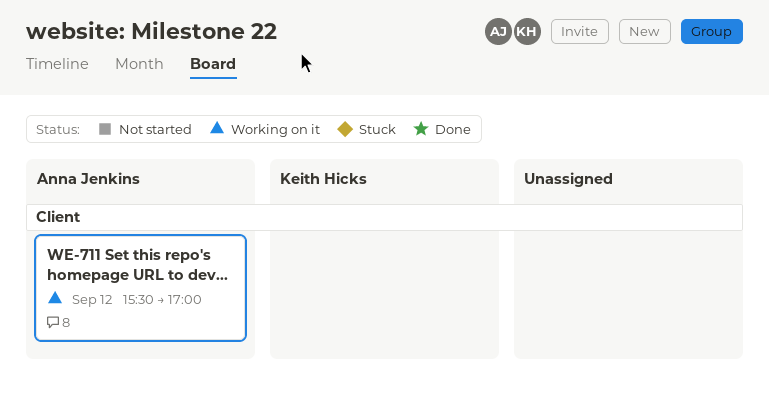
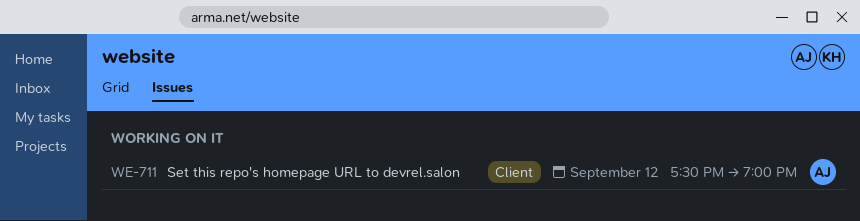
WE-711, begins: 15:30 -> 17:30
WE-711, ends: 17:00 -> 19:00

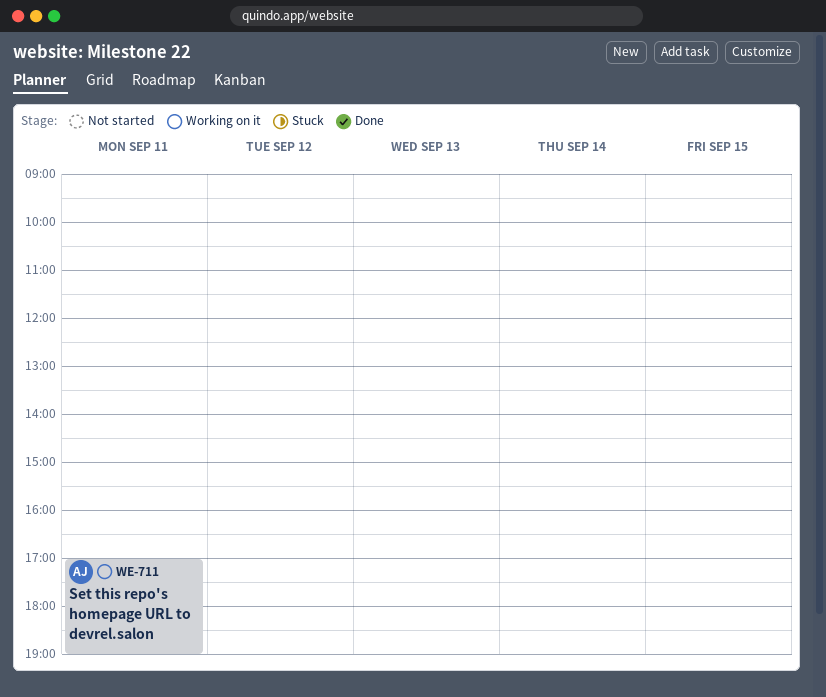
WE-711, day: Sep 12 -> Sep 11
WE-711, begins: 17:30 -> 17:00

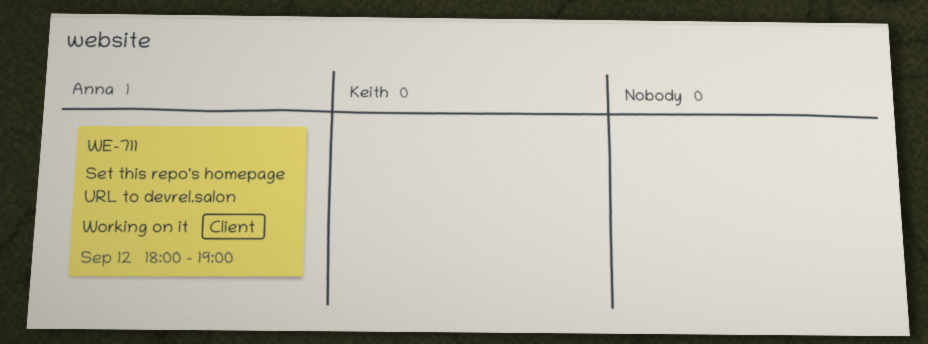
WE-711, day: Sep 11 -> Sep 12
WE-711, begins: 17:00 -> 18:00

